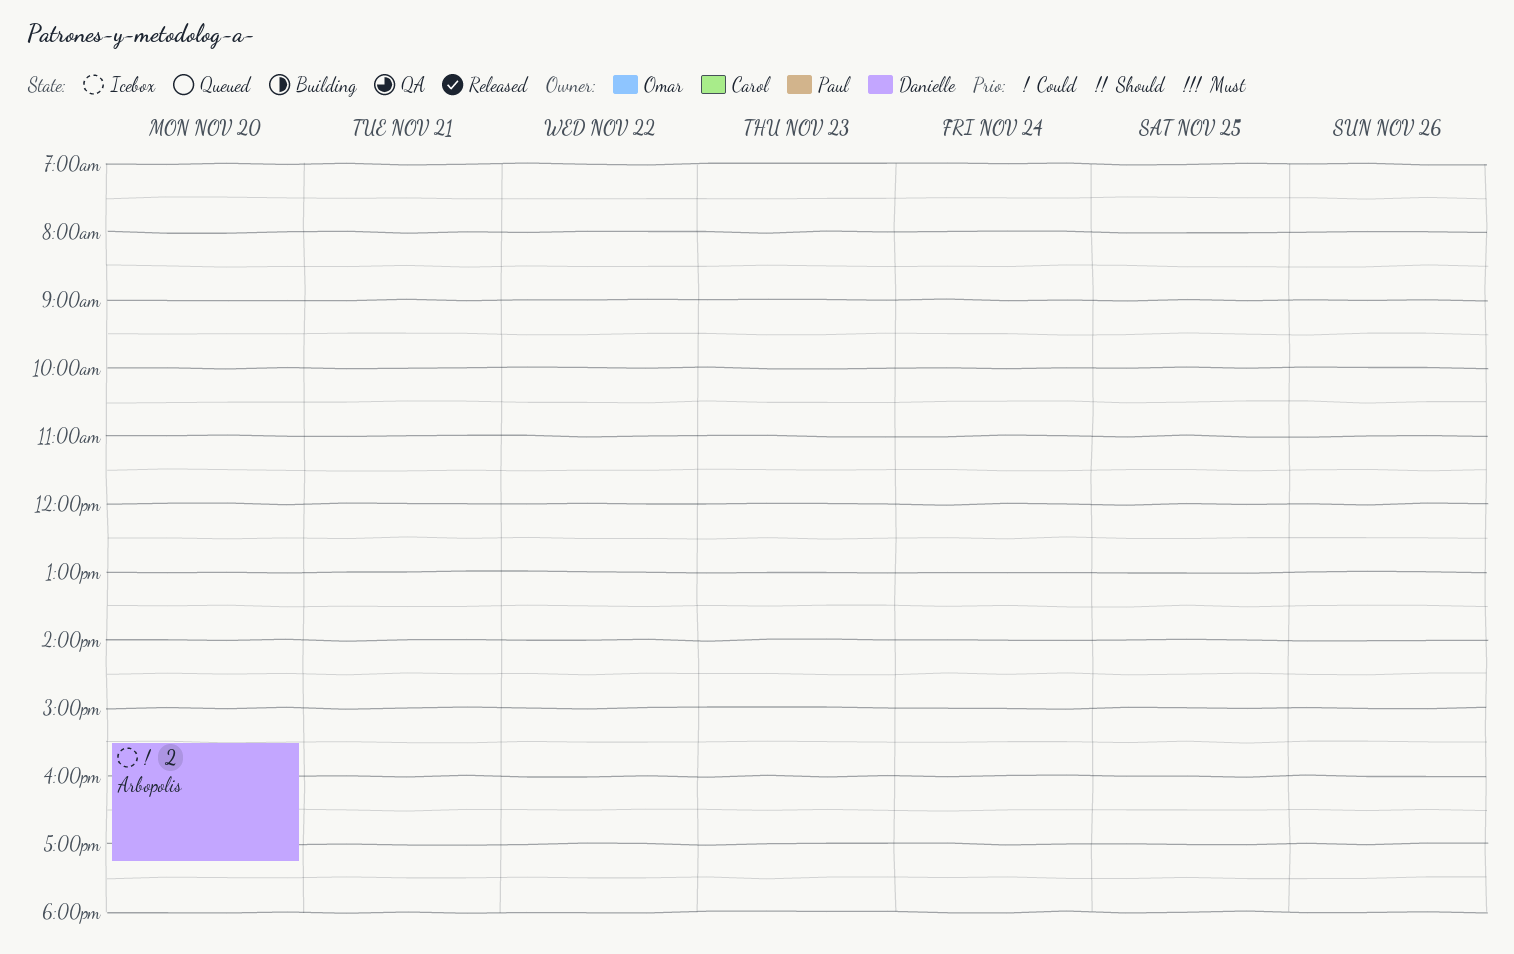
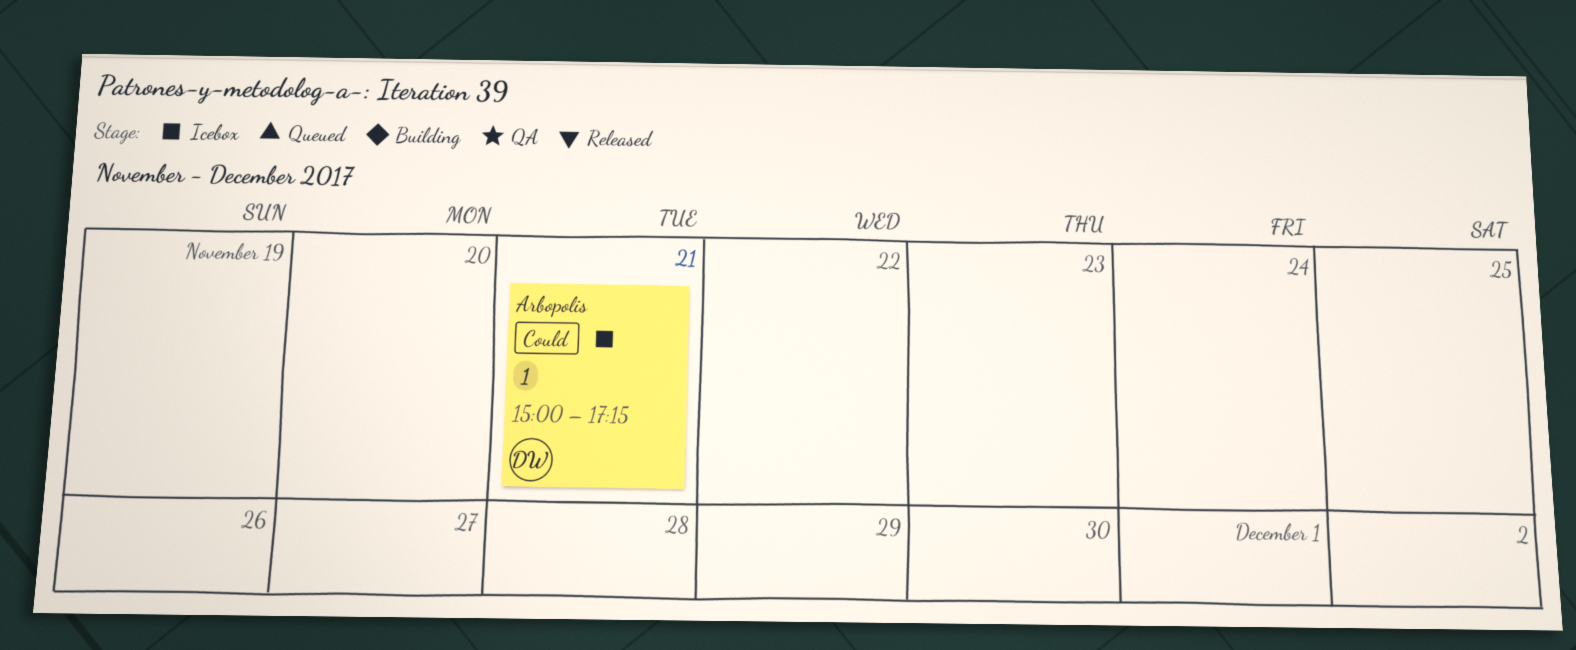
Arbopolis, estimate: 2 -> 1
Arbopolis, day: Nov 20 -> Nov 21
Arbopolis, begins: 15:30 -> 15:00

